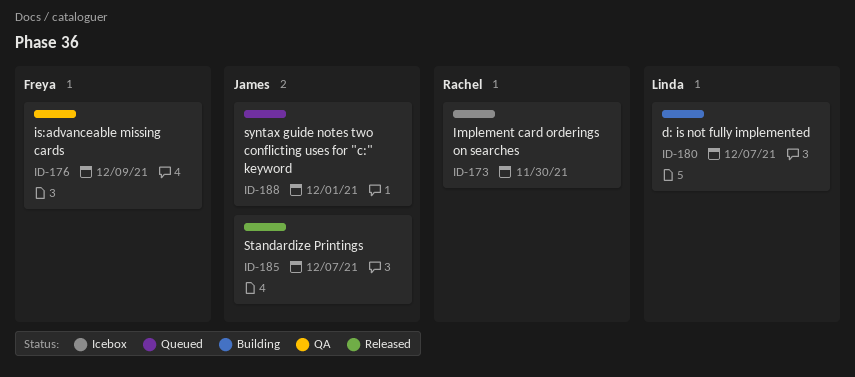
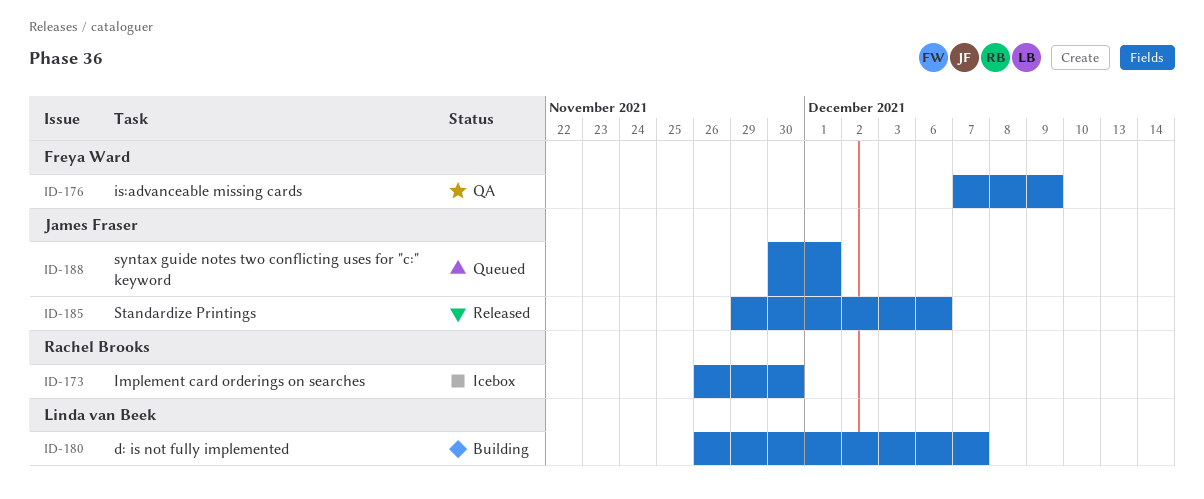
ID-185, due: Dec 7 -> Dec 6

